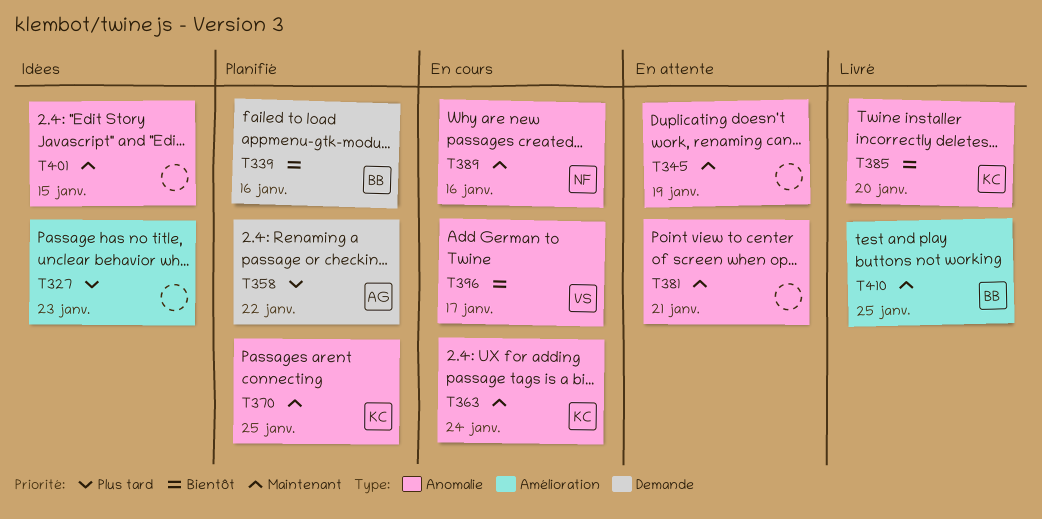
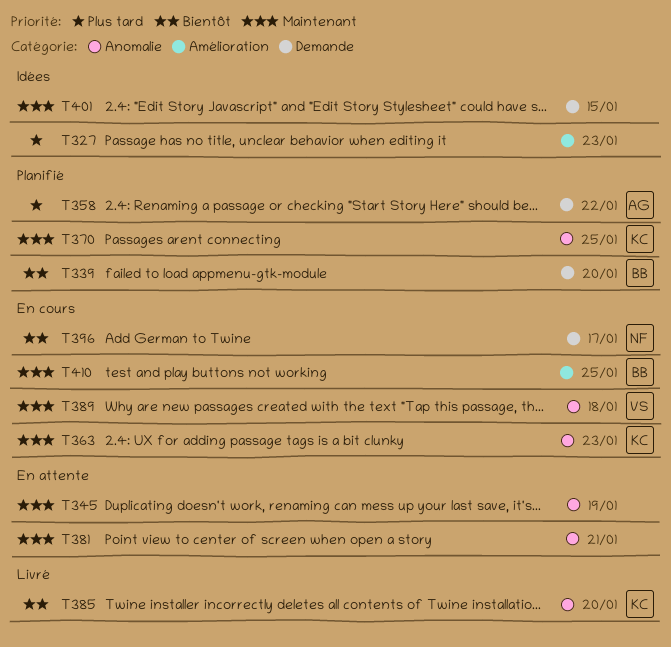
T339, due: Jan 16 -> Jan 20
T363, due: Jan 24 -> Jan 23
T389, owner: NF -> VS
T389, due: Jan 16 -> Jan 18
T396, owner: VS -> NF
T396, label: Anomalie -> Demande
T401, label: Anomalie -> Demande
T410, status: Livré -> En cours

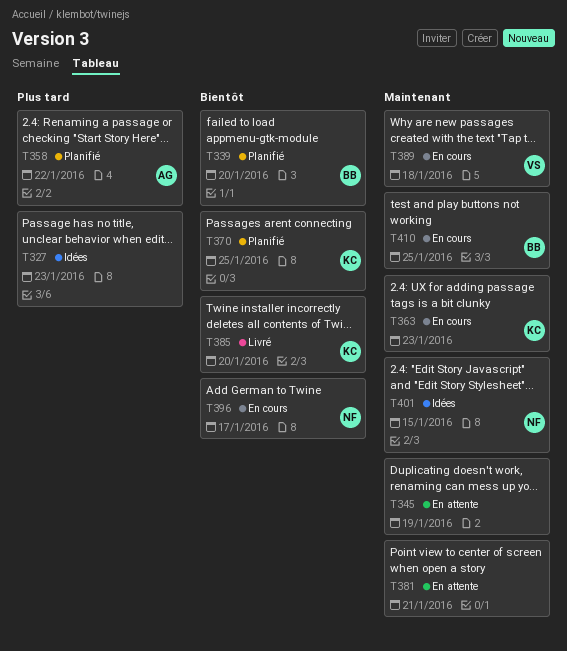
T370, priority: Maintenant -> Bientôt
T401, owner: none -> NF

